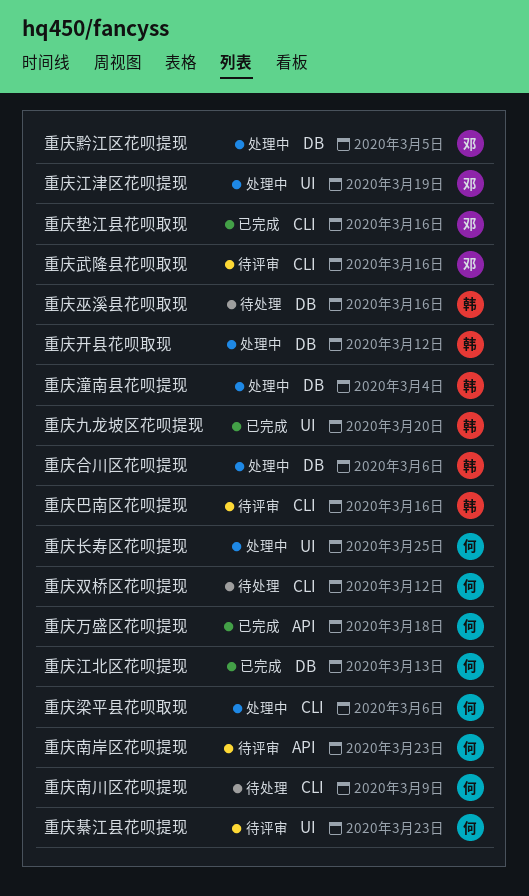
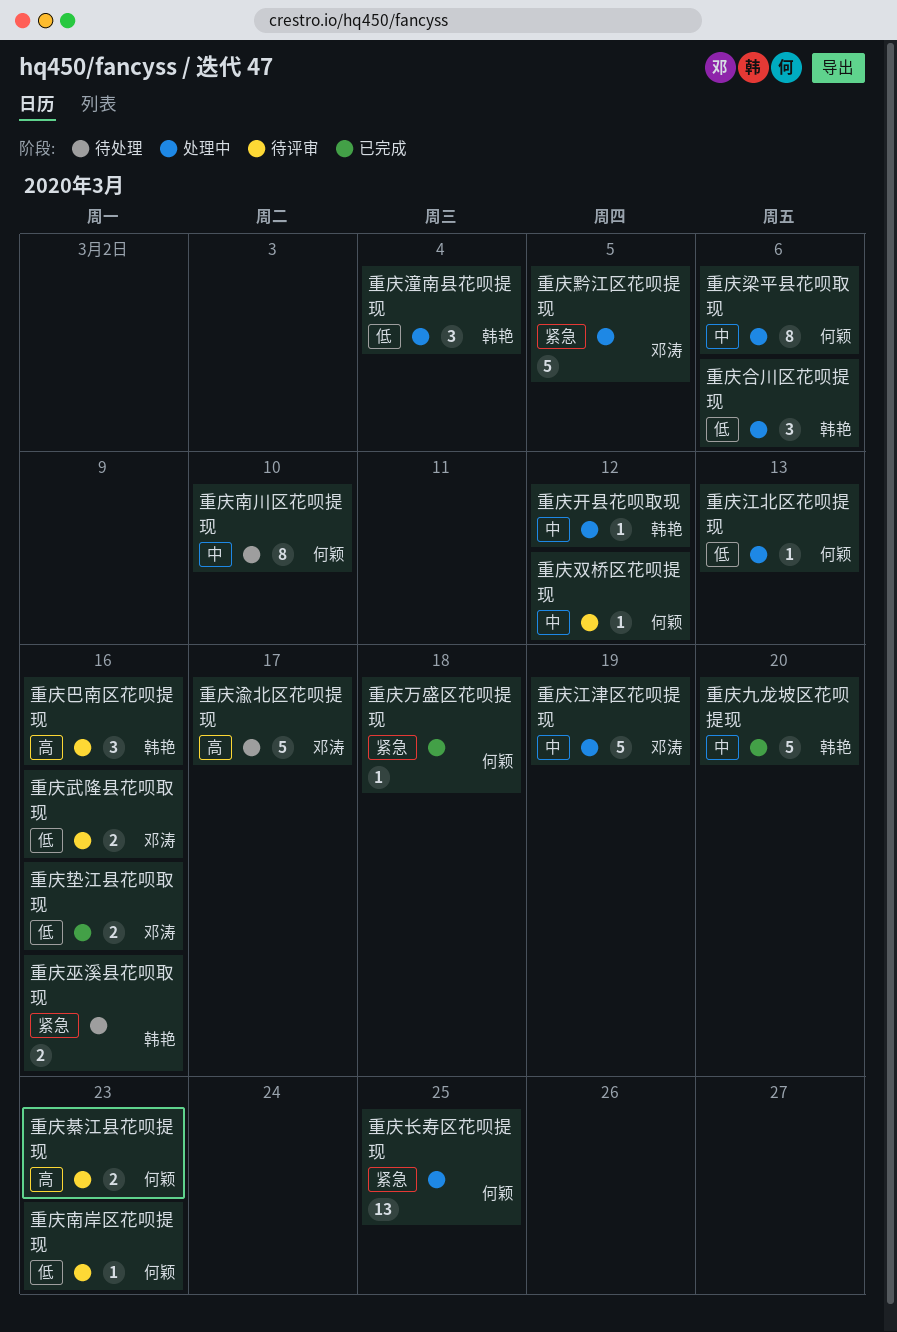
重庆南川区花呗提现, due: Mar 9 -> Mar 10
重庆双桥区花呗提现, status: 待处理 -> 待评审
重庆江北区花呗提现, status: 已完成 -> 处理中
重庆渝北区花呗提现: none -> present

